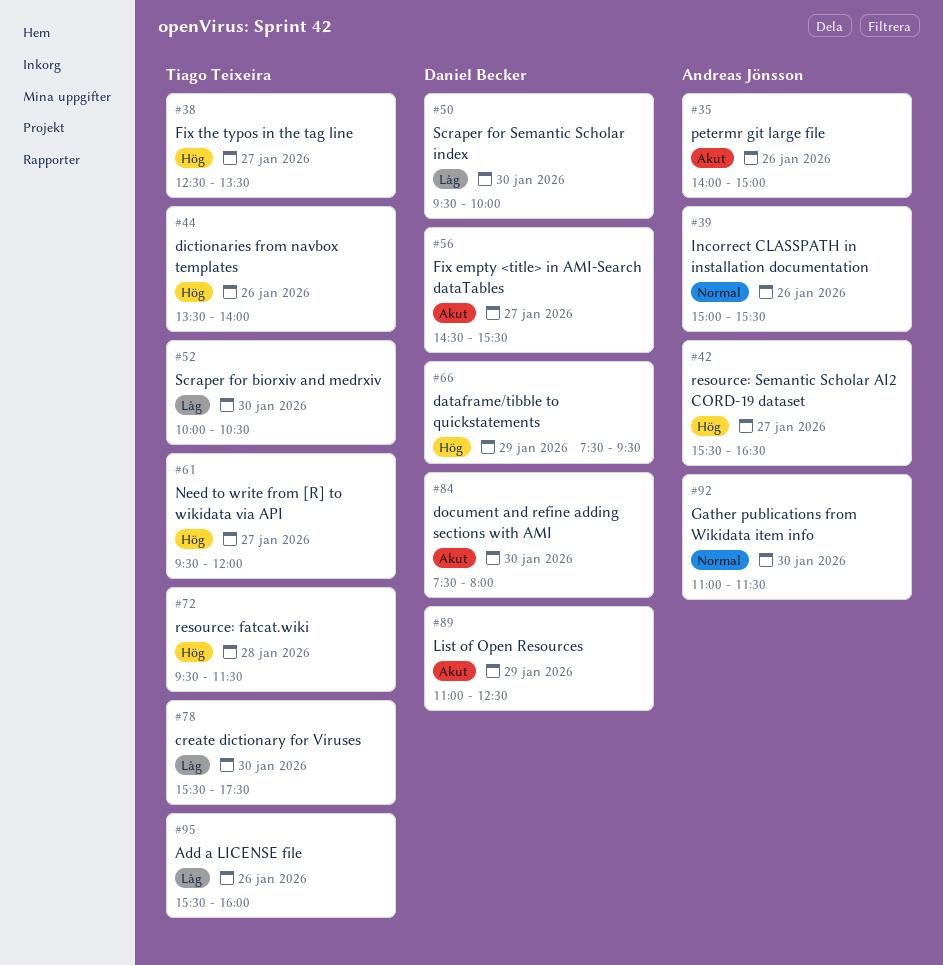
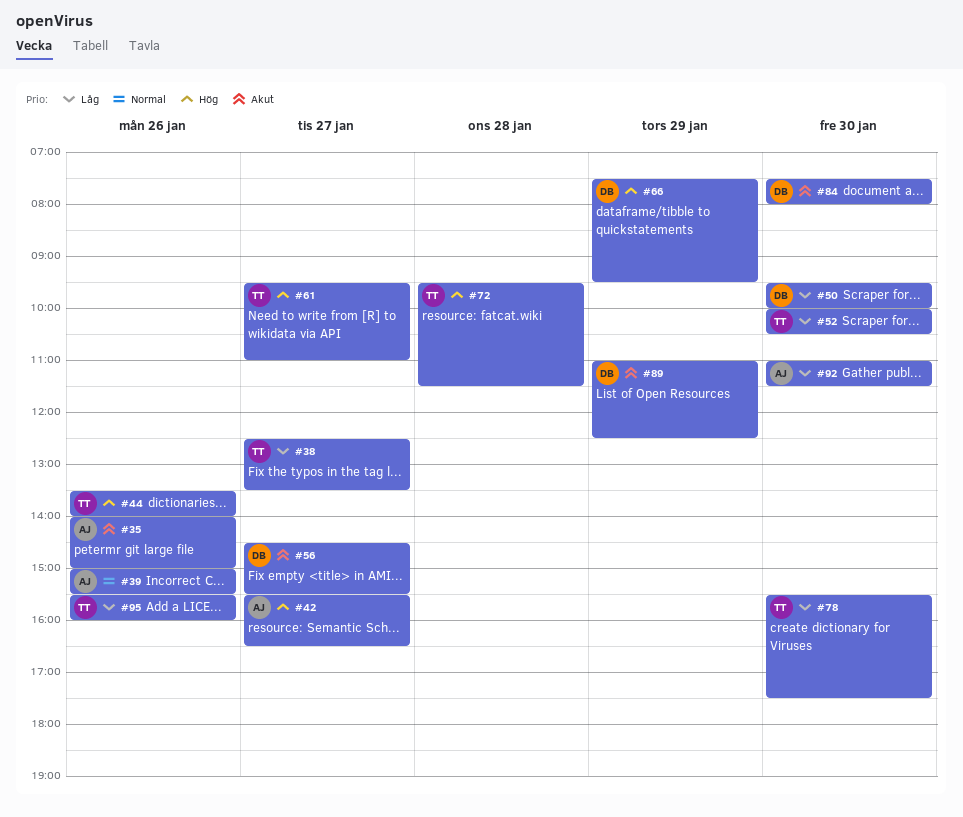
#38, priority: Hög -> Låg
#61, ends: 12:00 -> 11:00
#92, priority: Normal -> Låg

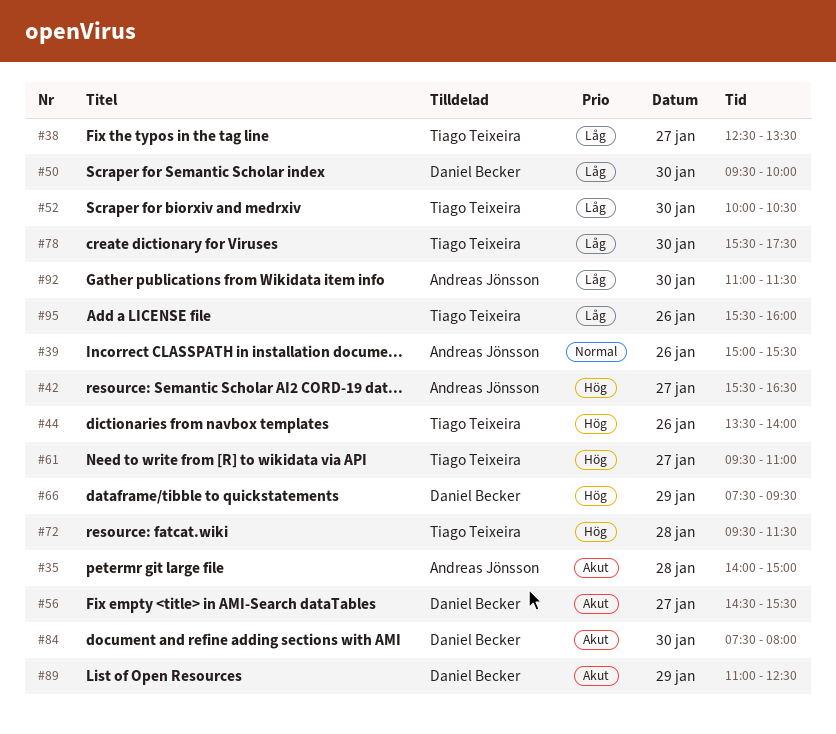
#35, day: Jan 26 -> Jan 28

